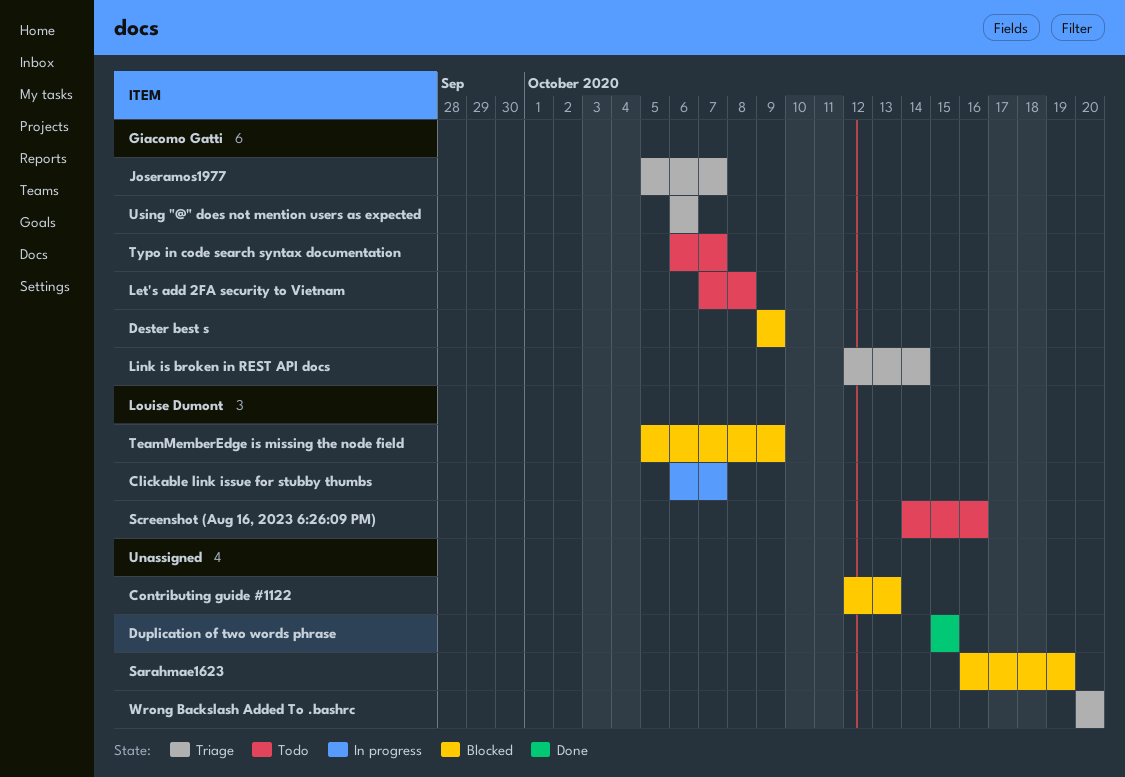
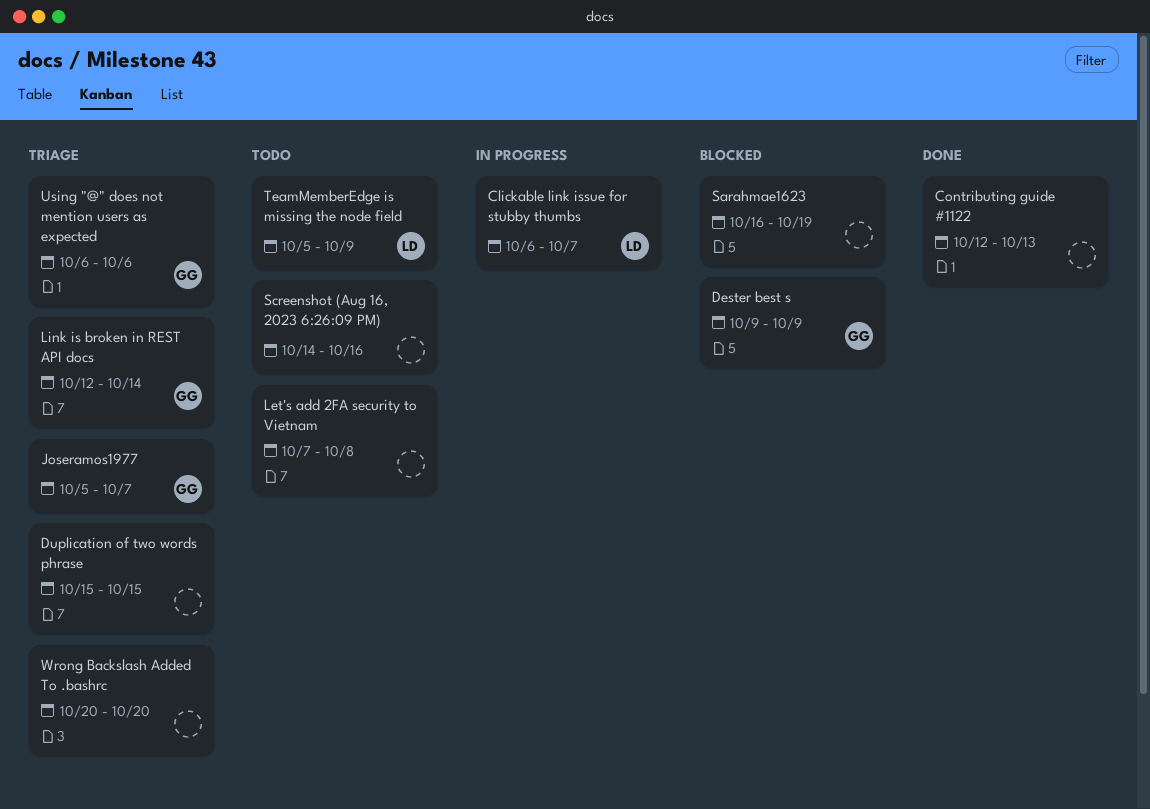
Contributing guide #1122, status: Blocked -> Done
Duplication of two words phrase, status: Done -> Triage
Let's add 2FA security to Vietnam, owner: Giacomo Gatti -> none
Screenshot (Aug 16, 2023 6:26:09 PM), owner: Louise Dumont -> none
TeamMemberEdge is missing the node field, status: Blocked -> Todo
Typo in code search syntax documentation: present -> none

